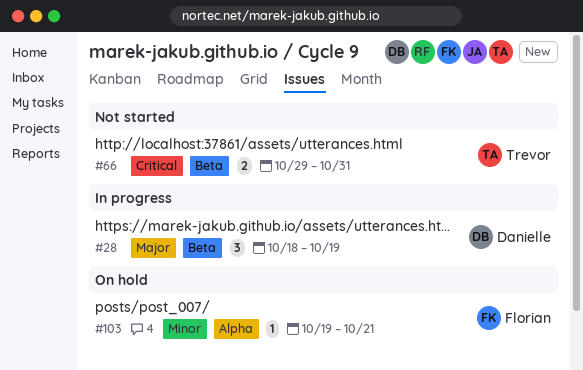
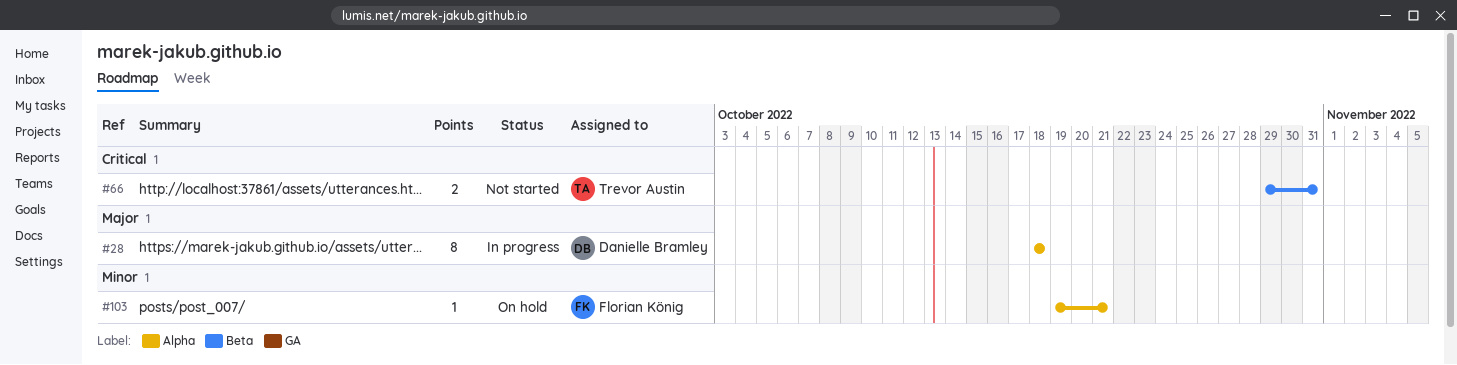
#28, label: Beta -> Alpha
#28, estimate: 3 -> 8
#28, due: Oct 19 -> Oct 18

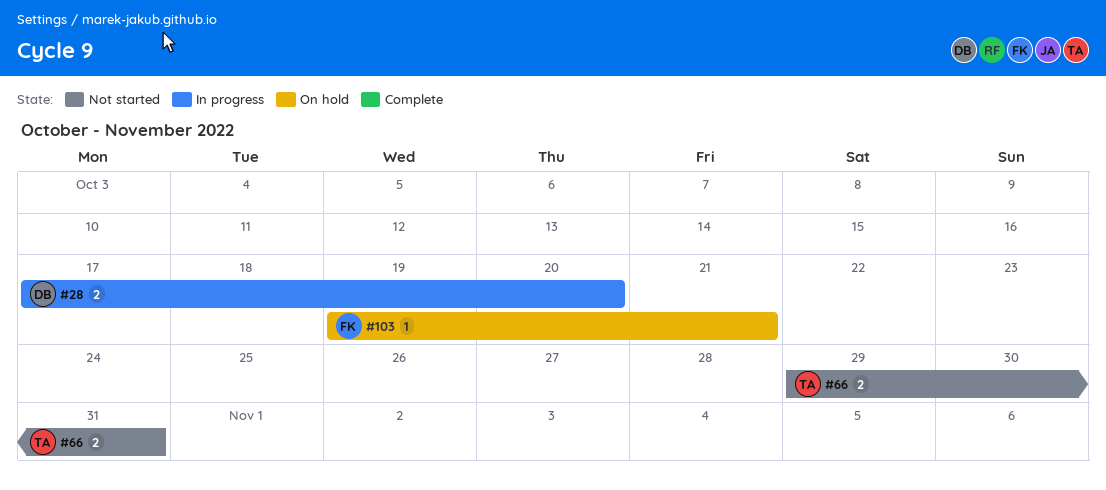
#28, estimate: 8 -> 2
#28, start: Oct 18 -> Oct 17
#28, due: Oct 18 -> Oct 20

